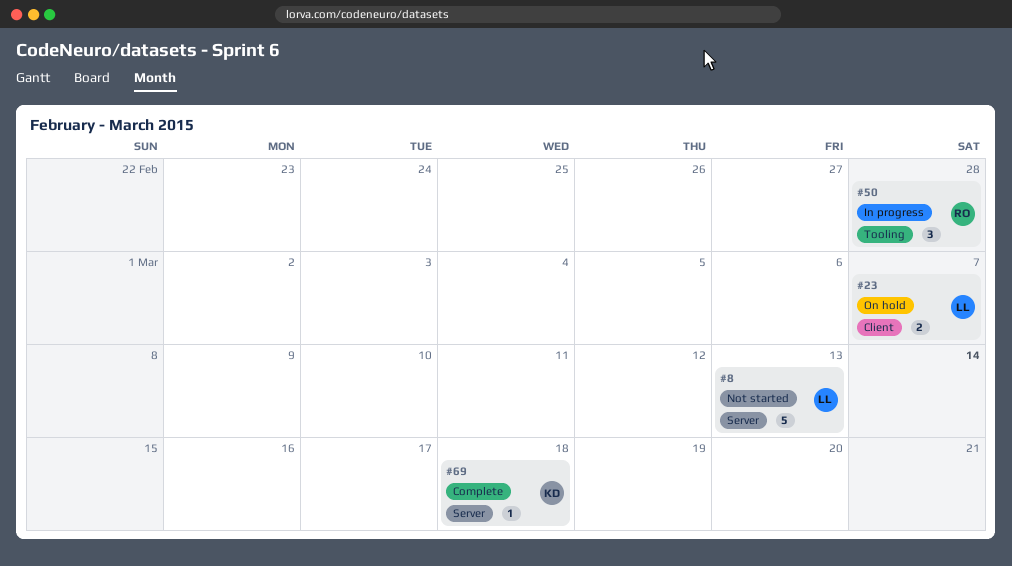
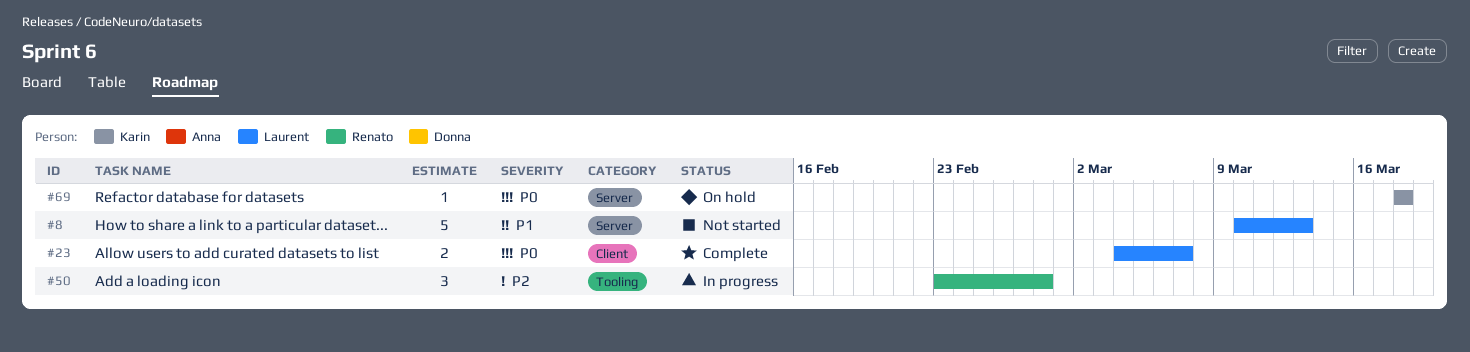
#23, status: On hold -> Complete
#69, status: Complete -> On hold

